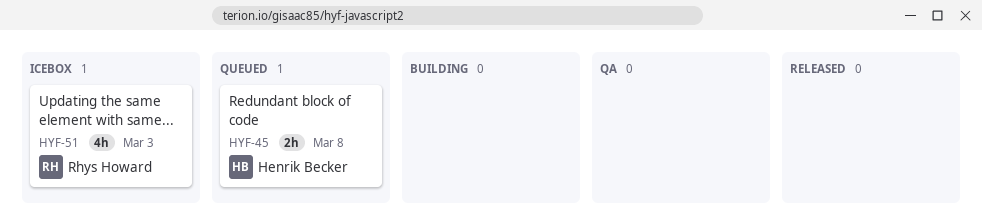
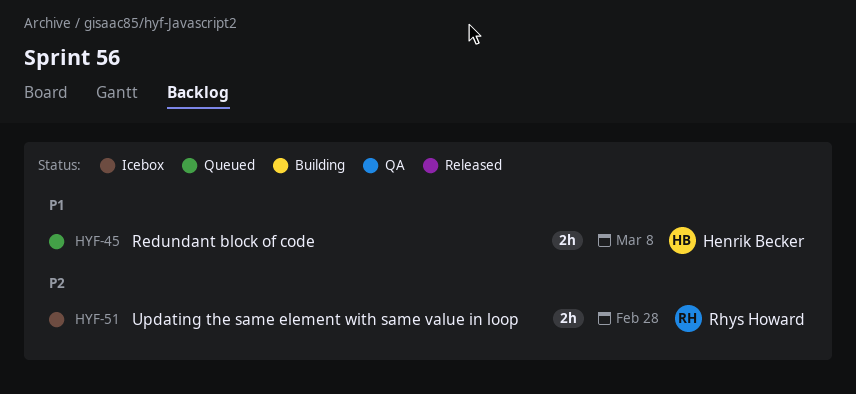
HYF-51, estimate: 4h -> 2h
HYF-51, due: Mar 3 -> Feb 28

